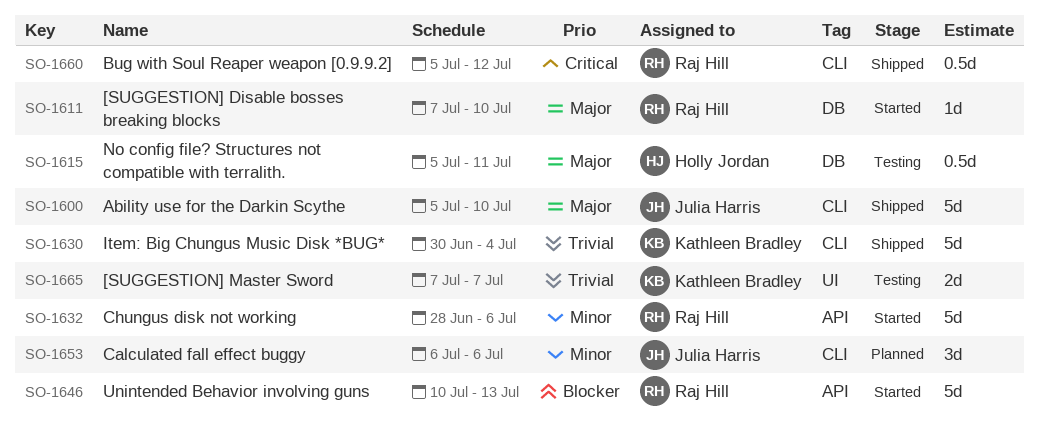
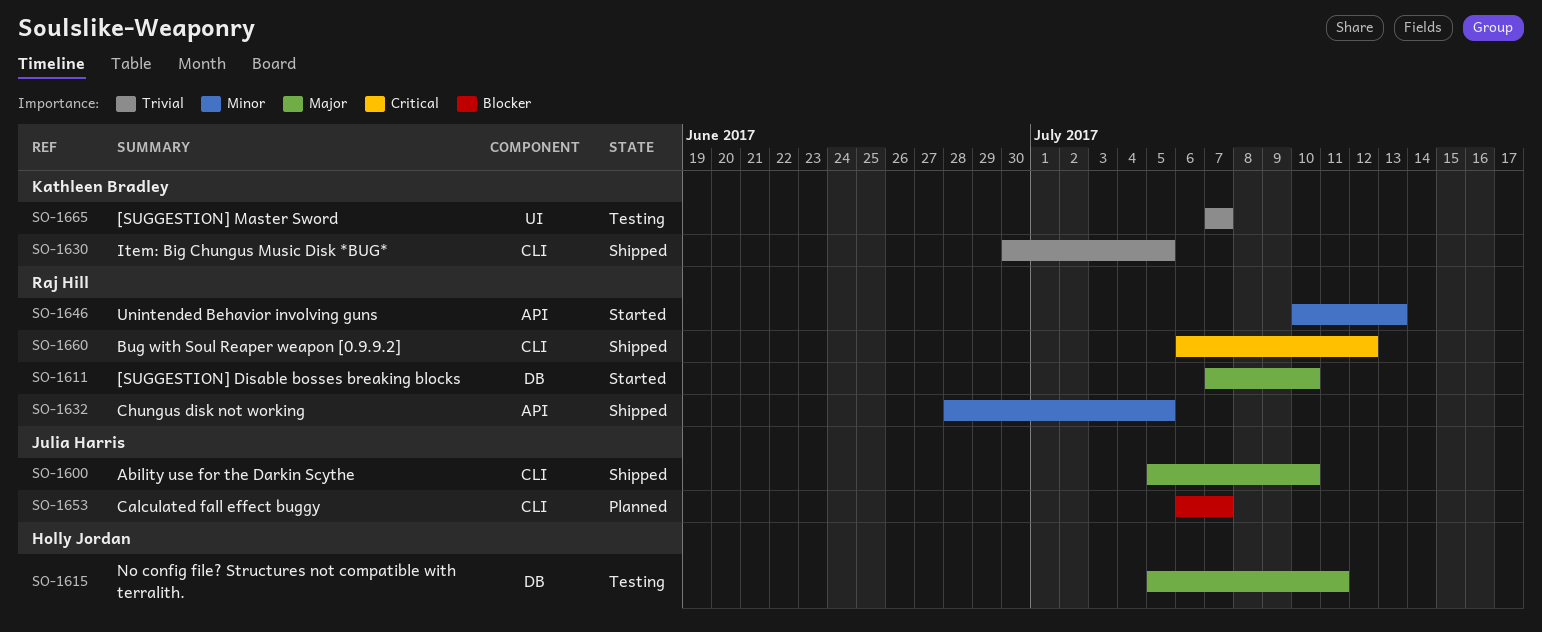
SO-1630, due: Jul 4 -> Jul 5
SO-1632, status: Started -> Shipped
SO-1632, due: Jul 6 -> Jul 5
SO-1646, priority: Blocker -> Minor
SO-1653, priority: Minor -> Blocker
SO-1653, due: Jul 6 -> Jul 7
SO-1660, start: Jul 5 -> Jul 6

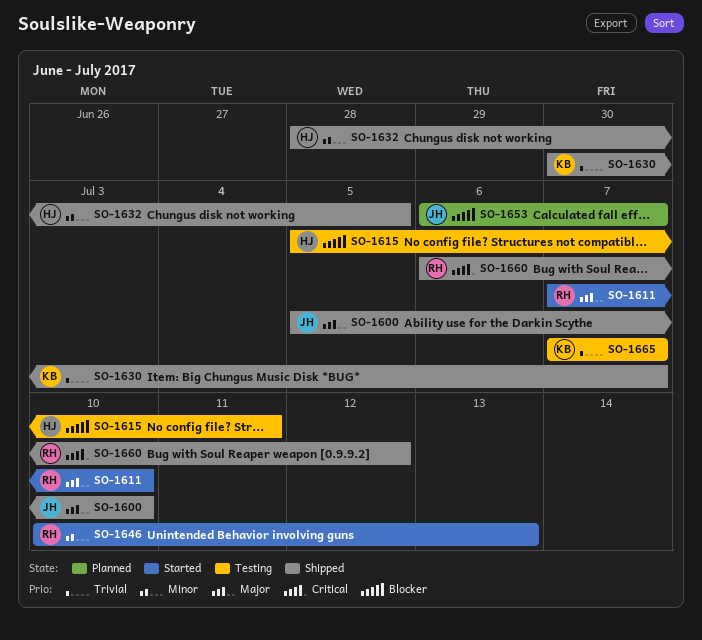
SO-1615, priority: Major -> Blocker
SO-1630, due: Jul 5 -> Jul 7
SO-1632, owner: Raj Hill -> Holly Jordan

